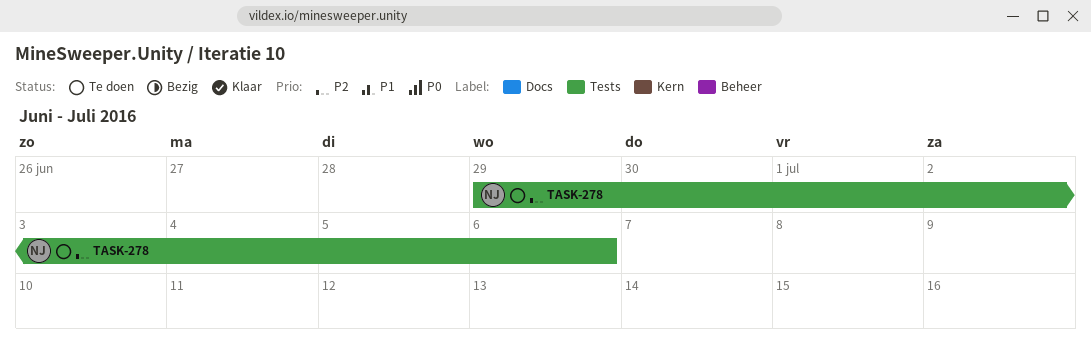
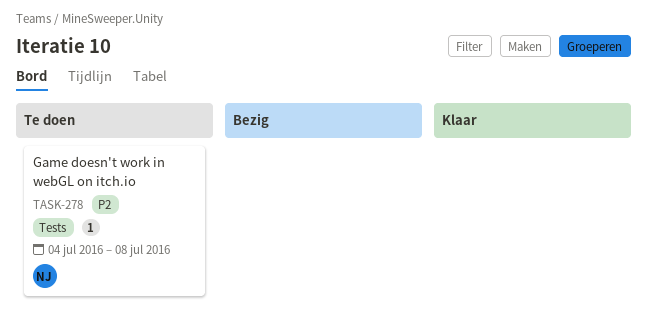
TASK-278, start: Jun 29 -> Jul 4
TASK-278, due: Jul 6 -> Jul 8

